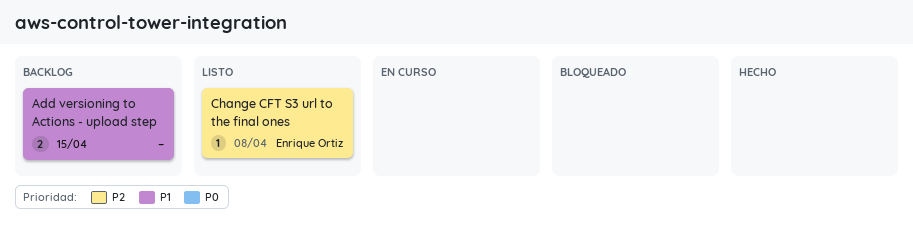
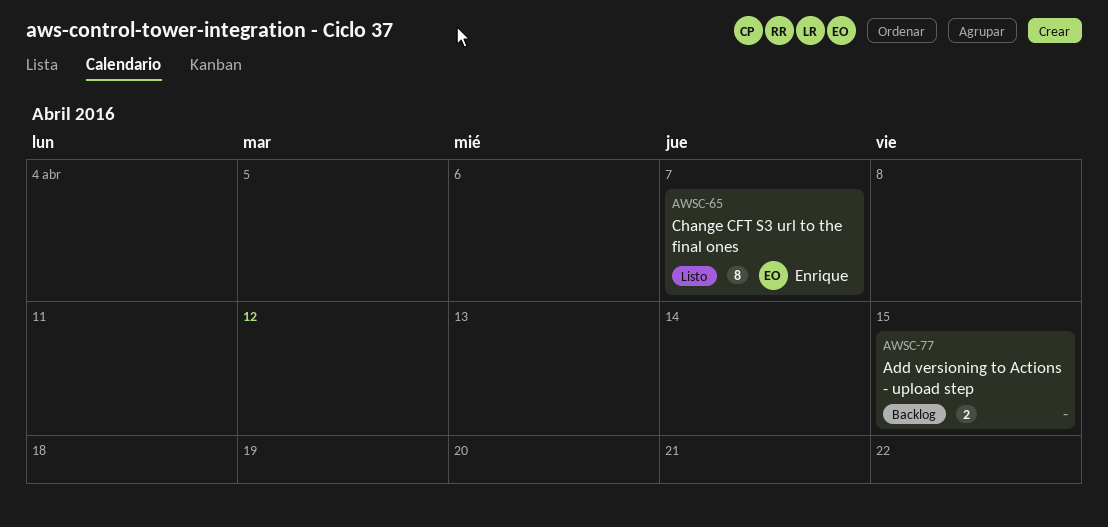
Change CFT S3 url to the final ones, estimate: 1 -> 8
Change CFT S3 url to the final ones, due: Apr 8 -> Apr 7

